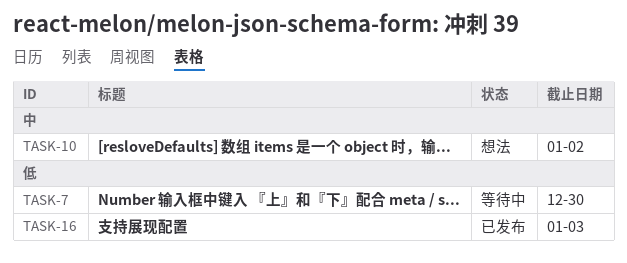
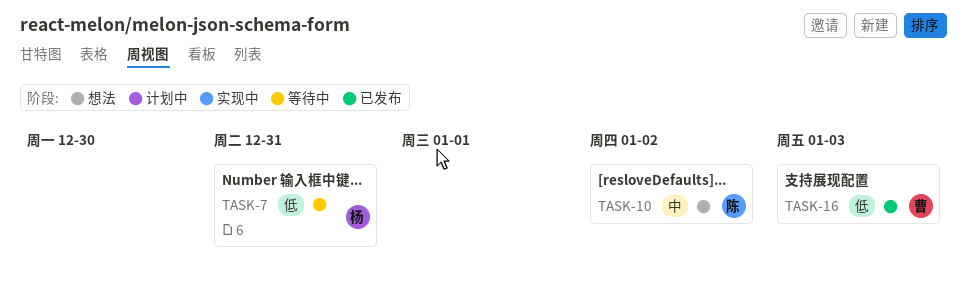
TASK-7, due: Dec 30 -> Dec 31

